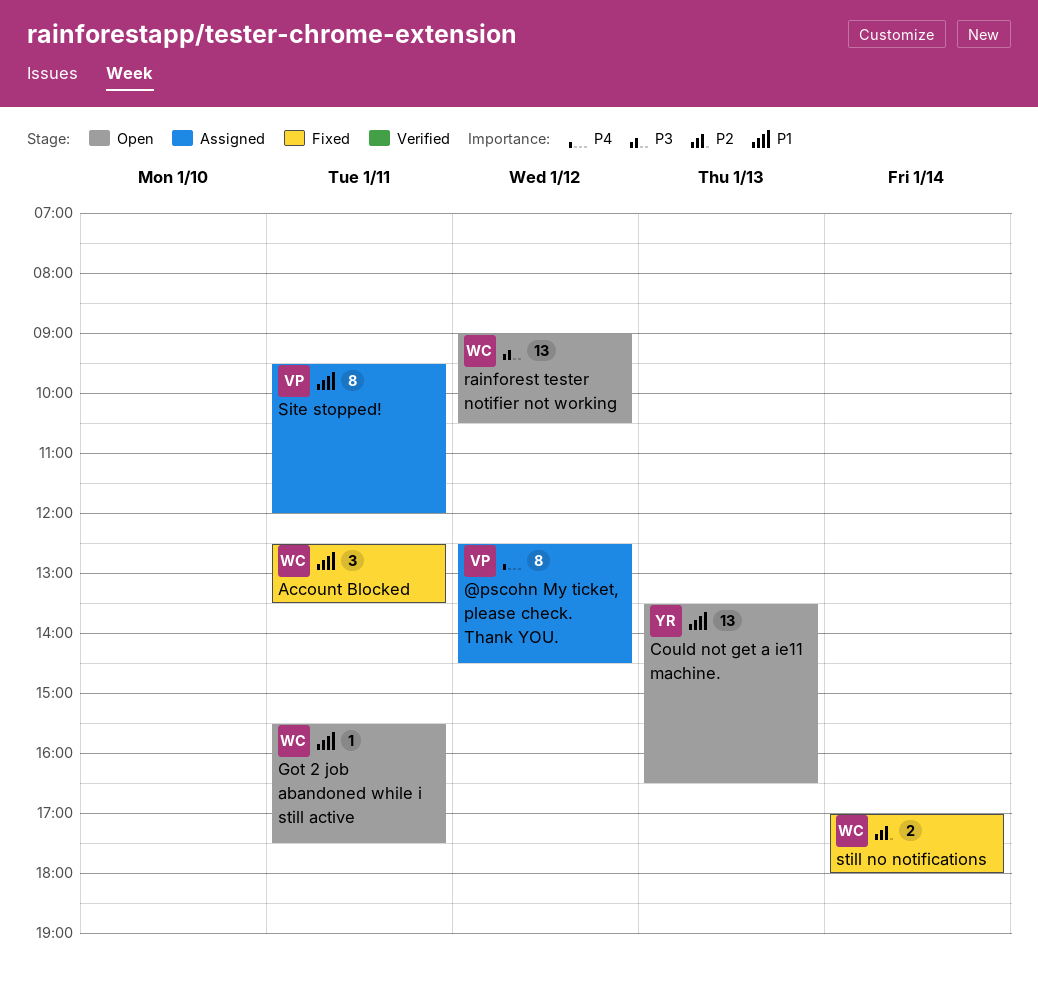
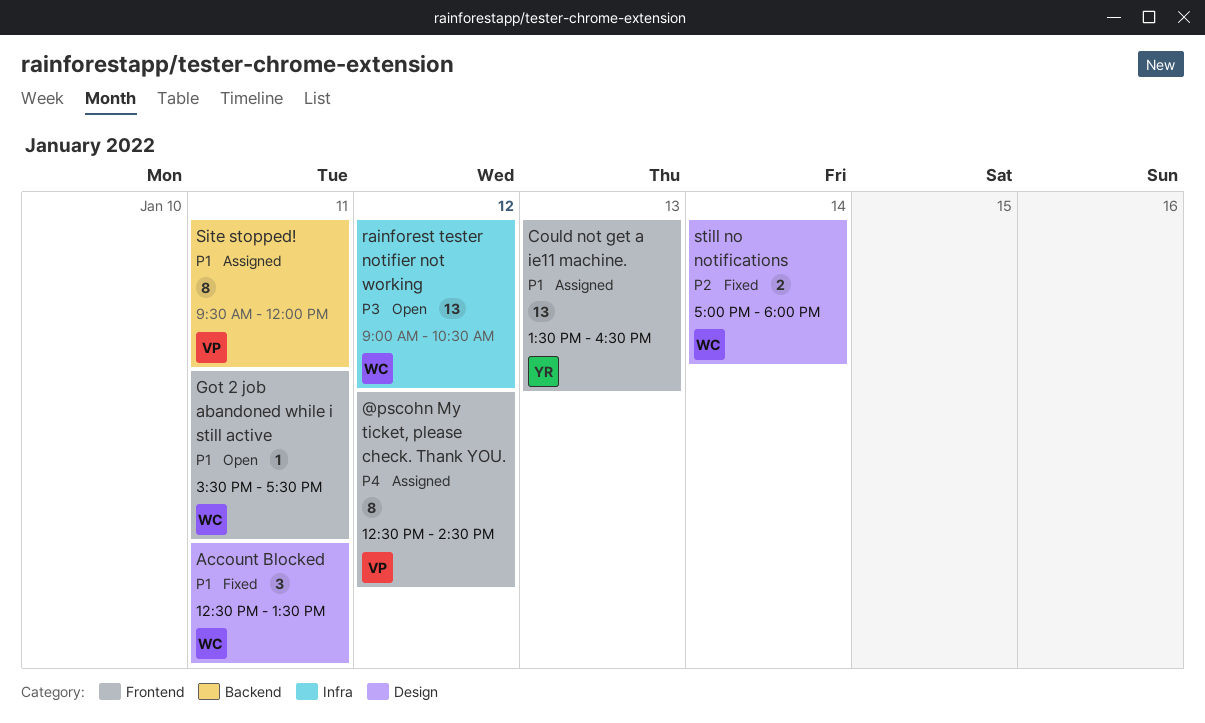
Could not get a ie11 machine., status: Open -> Assigned

